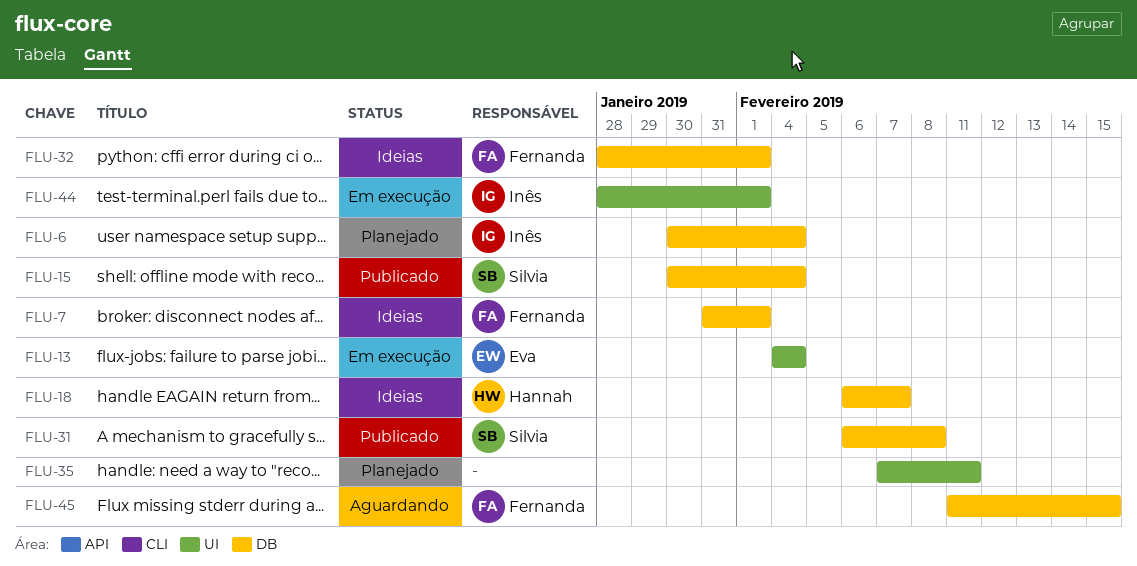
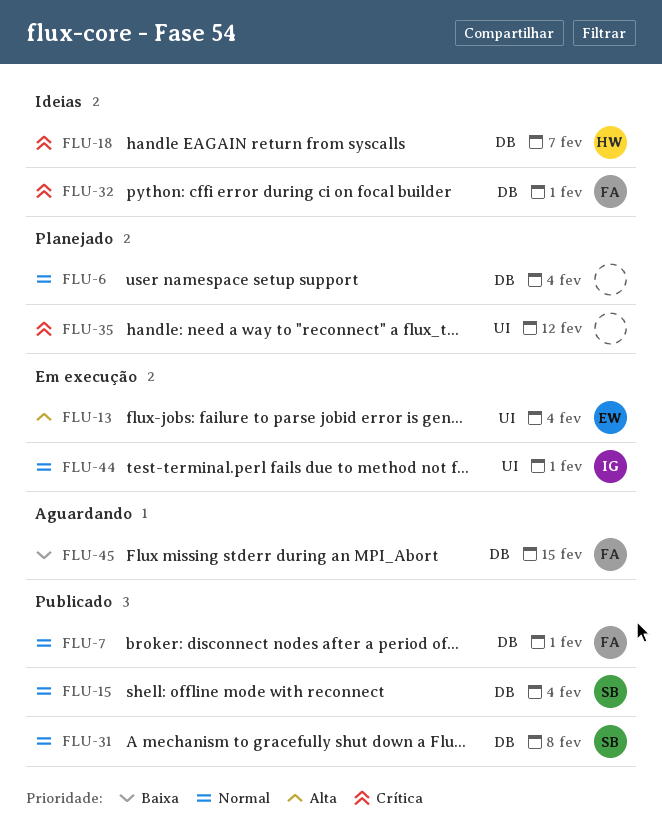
FLU-6, owner: Inês -> none
FLU-7, status: Ideias -> Publicado
FLU-35, due: Feb 11 -> Feb 12

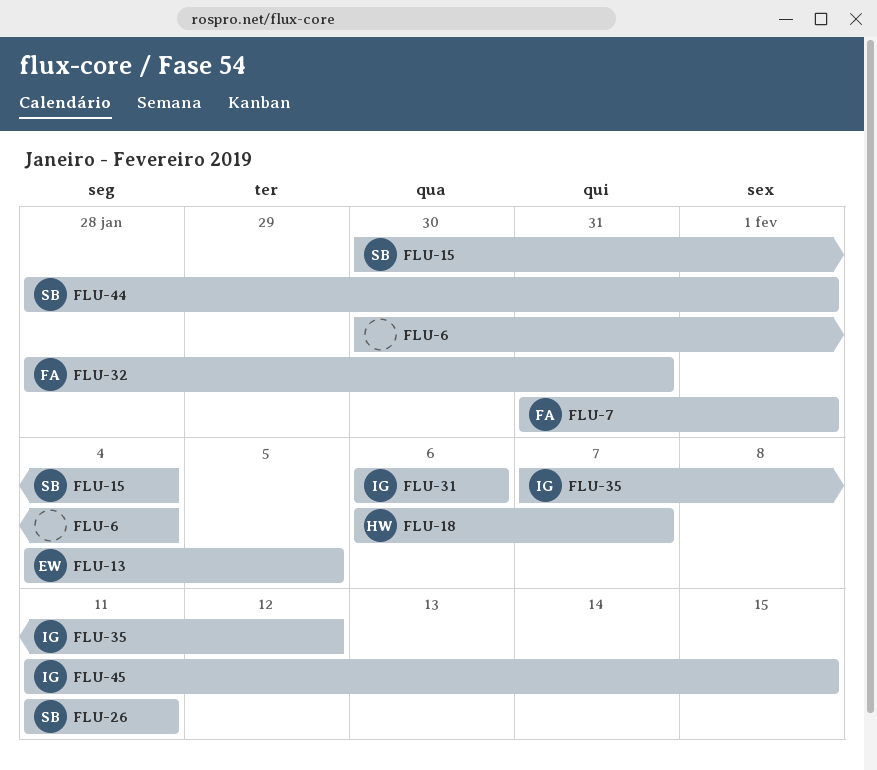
FLU-13, due: Feb 4 -> Feb 5
FLU-26: none -> present
FLU-31, owner: SB -> IG
FLU-31, due: Feb 8 -> Feb 6
FLU-32, due: Feb 1 -> Jan 31
FLU-35, owner: none -> IG
FLU-44, owner: IG -> SB
FLU-45, owner: FA -> IG

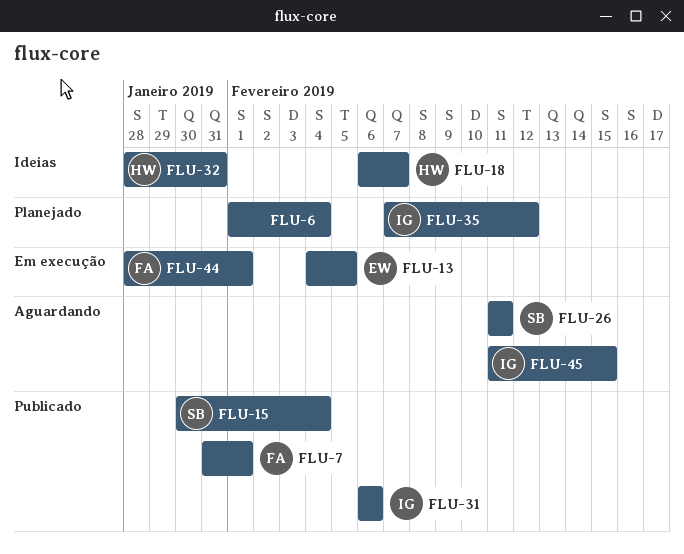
FLU-6, start: Jan 30 -> Feb 1
FLU-32, owner: FA -> HW
FLU-44, owner: SB -> FA

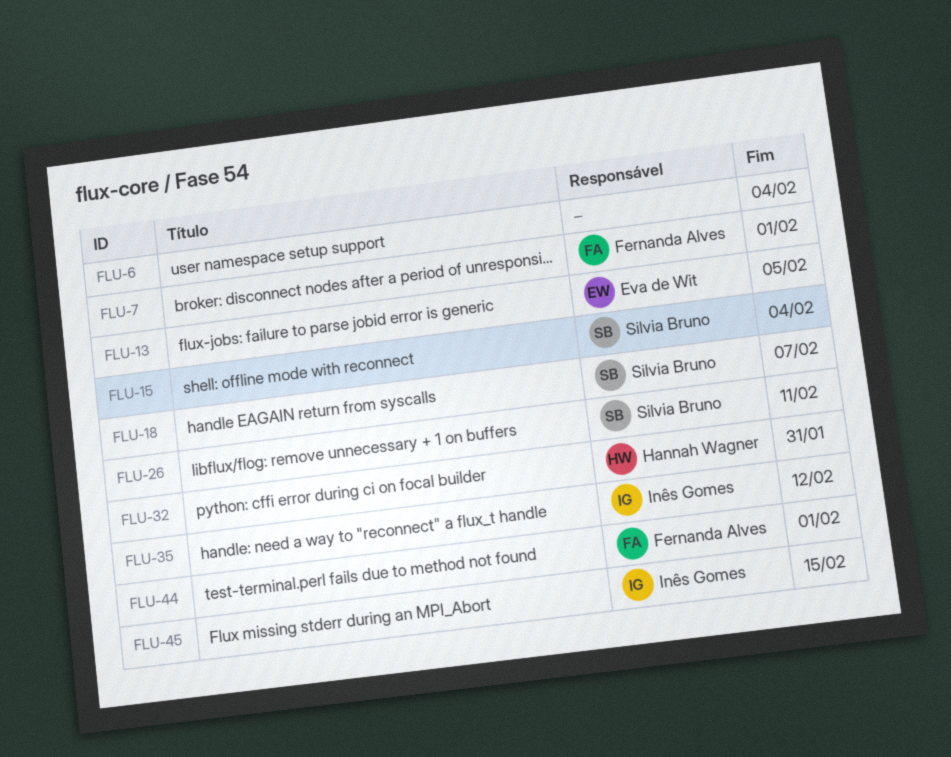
FLU-18, owner: Hannah Wagner -> Silvia Bruno
FLU-31: present -> none

